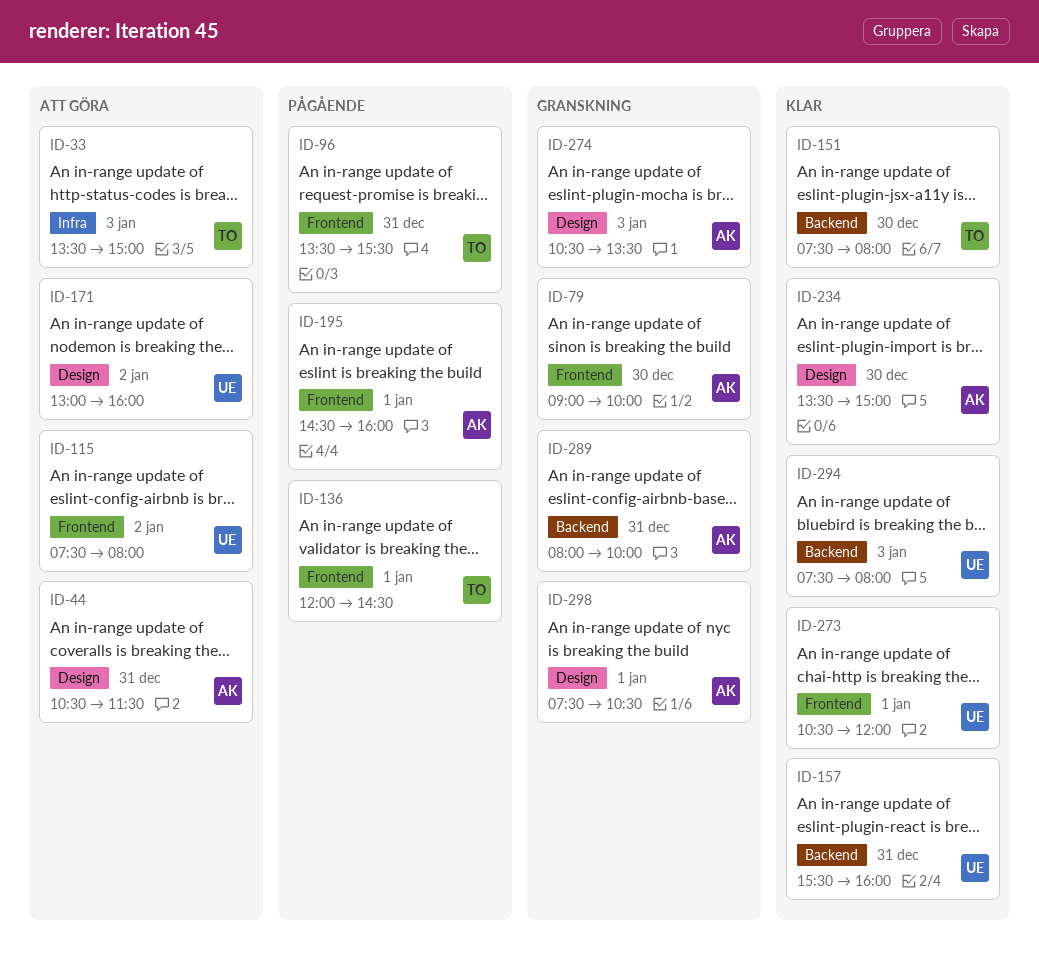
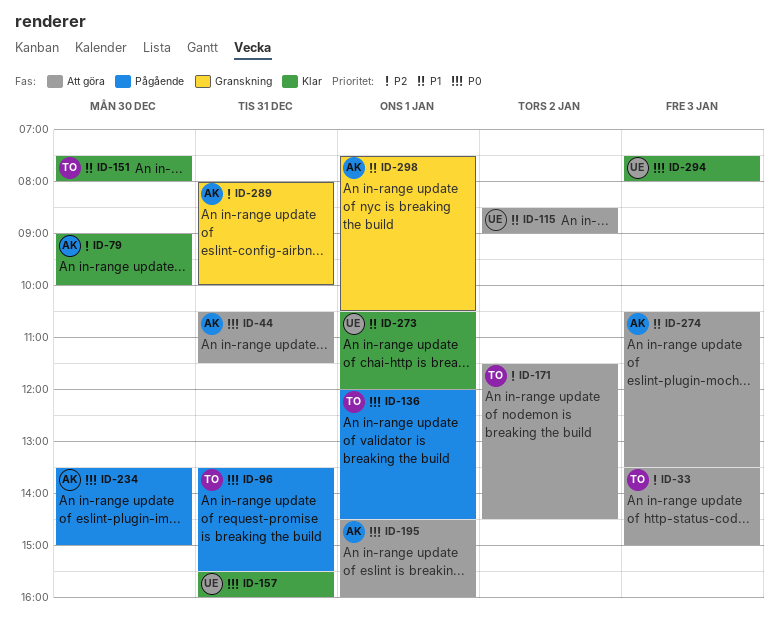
ID-79, status: Granskning -> Klar
ID-115, begins: 07:30 -> 08:30
ID-115, ends: 08:00 -> 09:00
ID-171, owner: UE -> TO
ID-171, begins: 13:00 -> 11:30
ID-171, ends: 16:00 -> 14:30
ID-195, status: Pågående -> Att göra
ID-234, status: Klar -> Pågående
ID-274, status: Granskning -> Att göra

